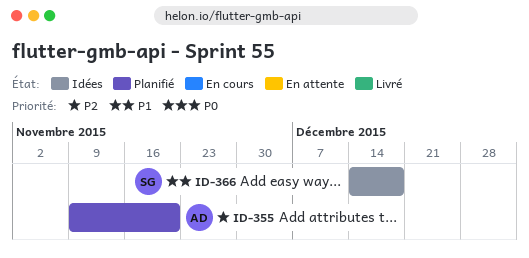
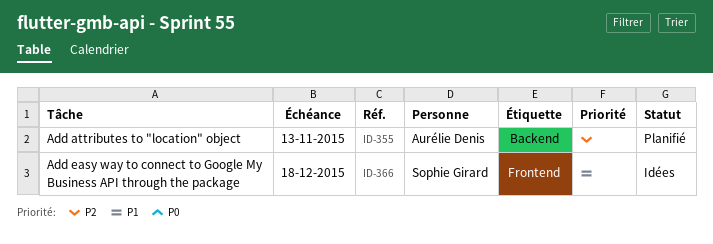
ID-355, due: Nov 20 -> Nov 13

